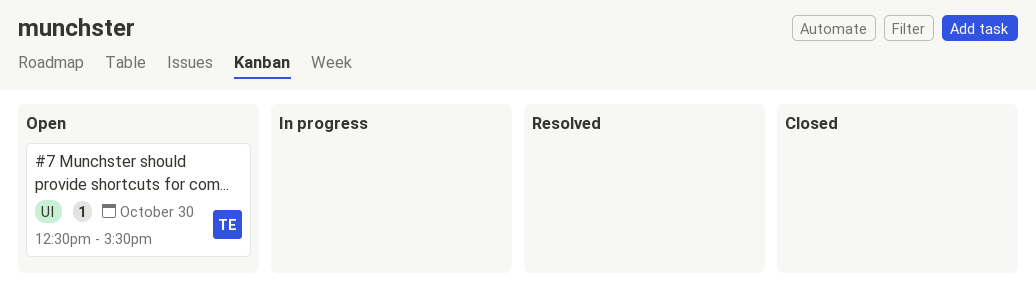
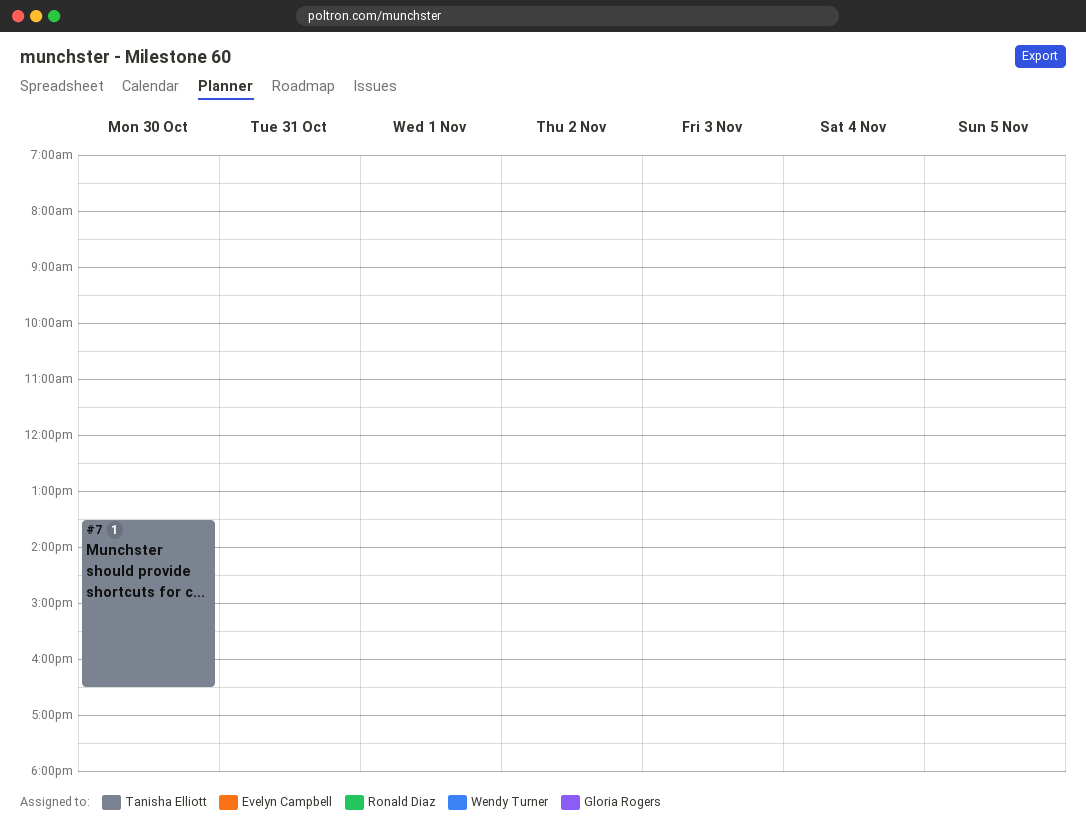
#7, begins: 12:30 -> 13:30
#7, ends: 15:30 -> 16:30

